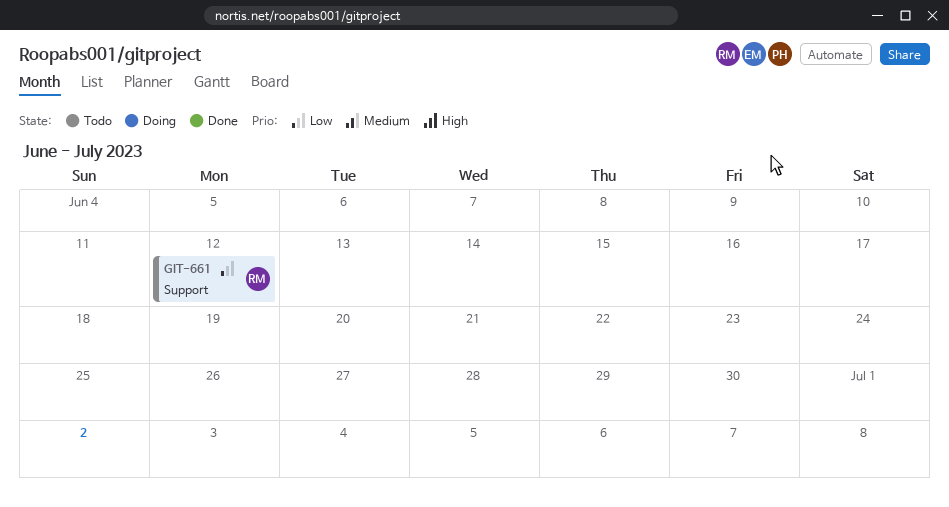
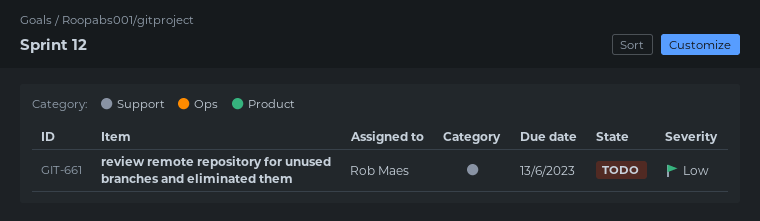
GIT-661, due: Jun 12 -> Jun 13

